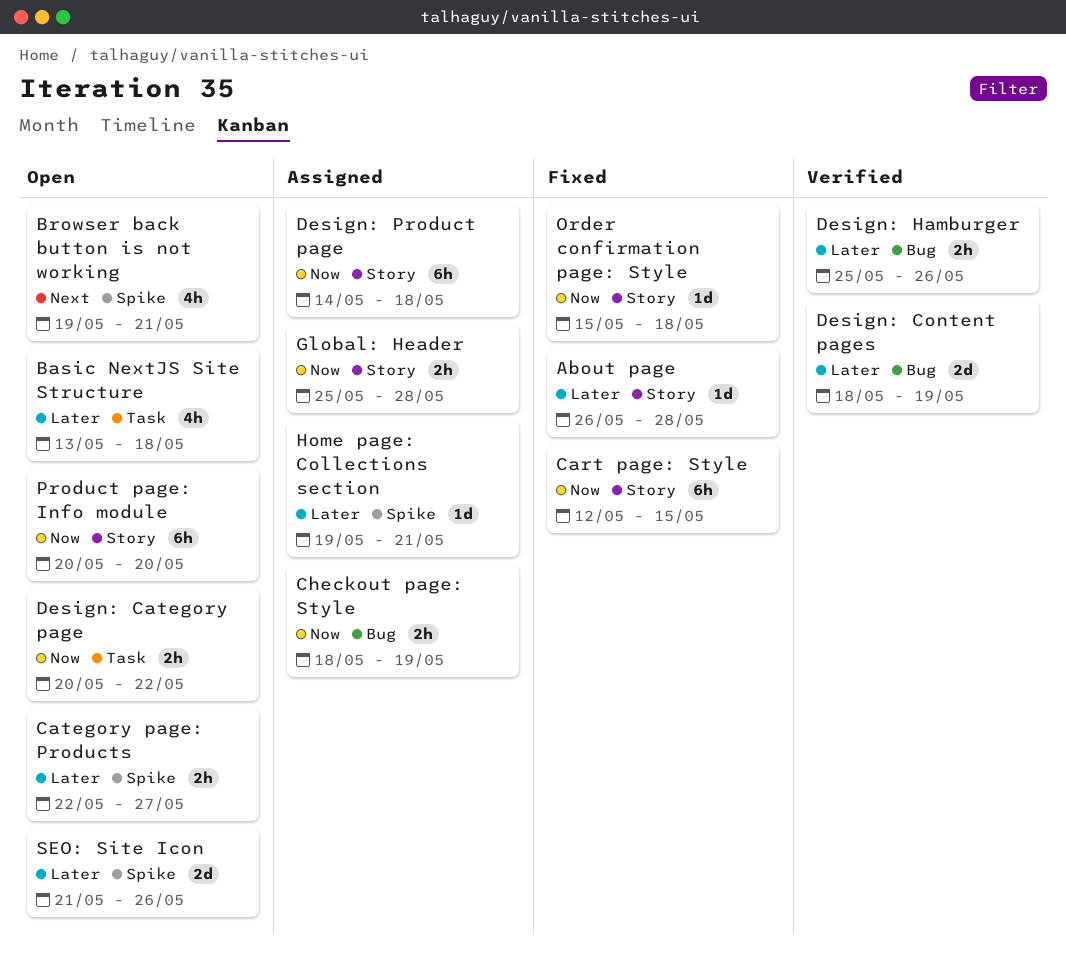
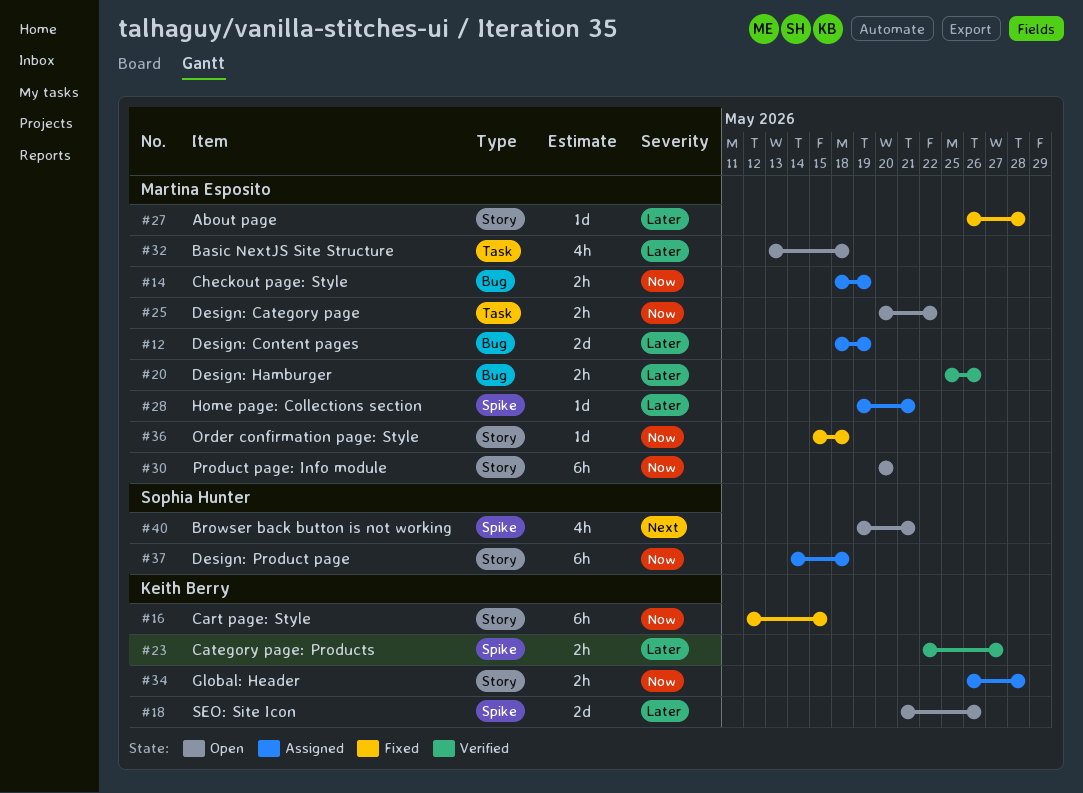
Category page: Products, status: Open -> Verified
Design: Content pages, status: Verified -> Assigned
Global: Header, start: May 25 -> May 26

